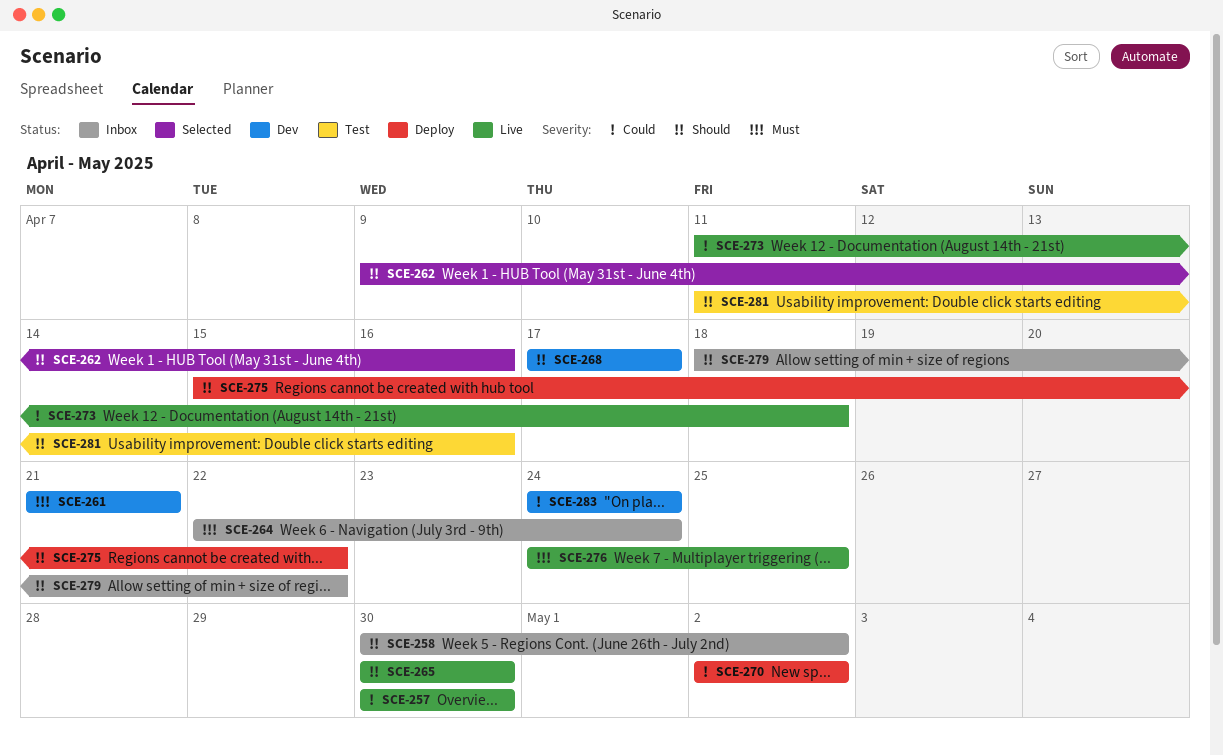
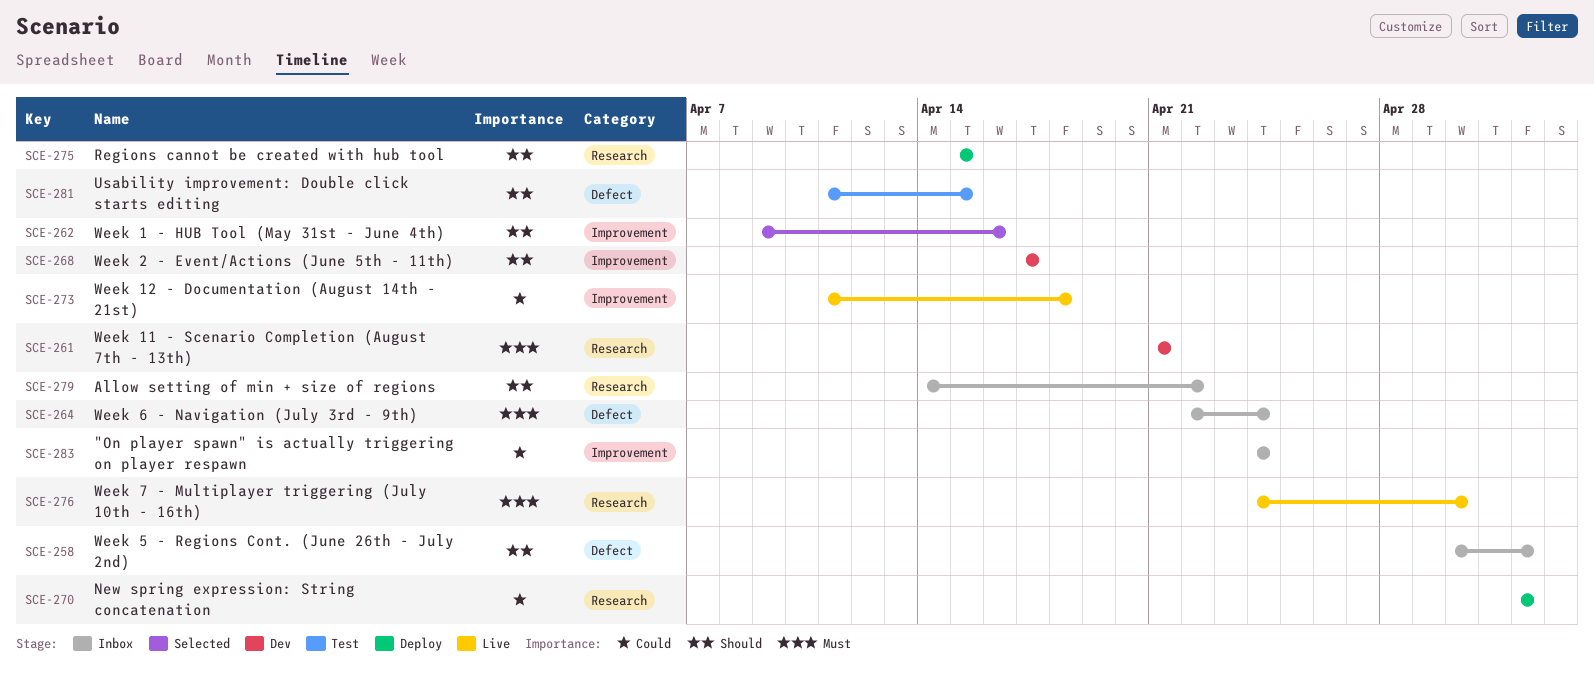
SCE-257: present -> none
SCE-265: present -> none
SCE-275, due: Apr 22 -> Apr 15
SCE-276, due: Apr 25 -> Apr 30
SCE-279, start: Apr 18 -> Apr 14
SCE-281, due: Apr 16 -> Apr 15
SCE-283, status: Dev -> Inbox

